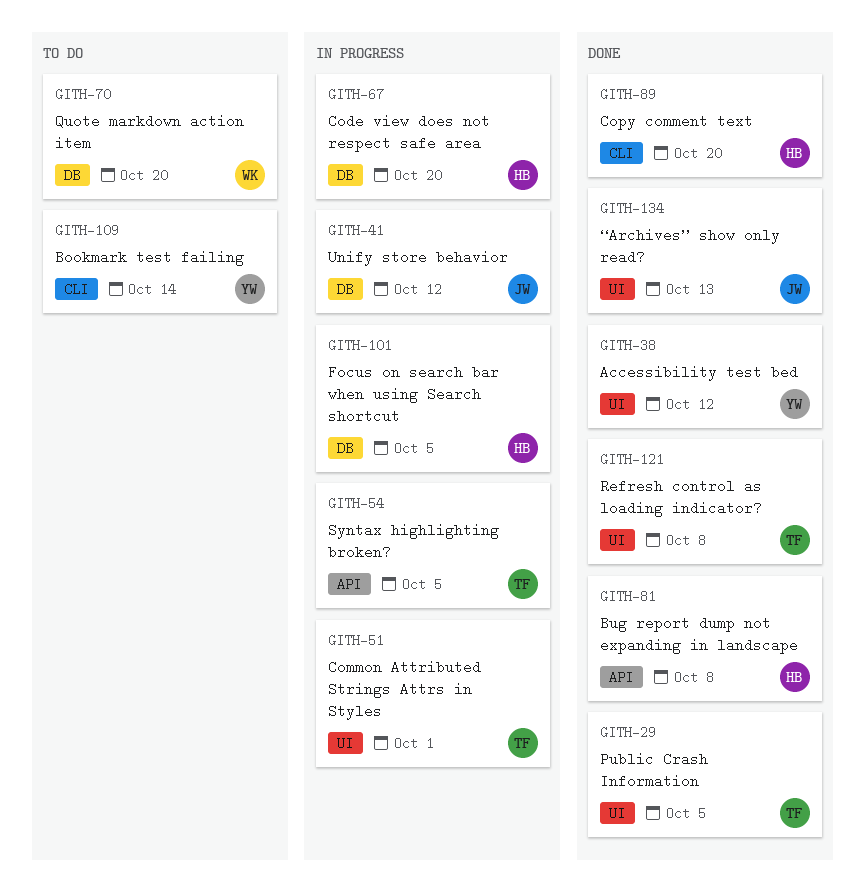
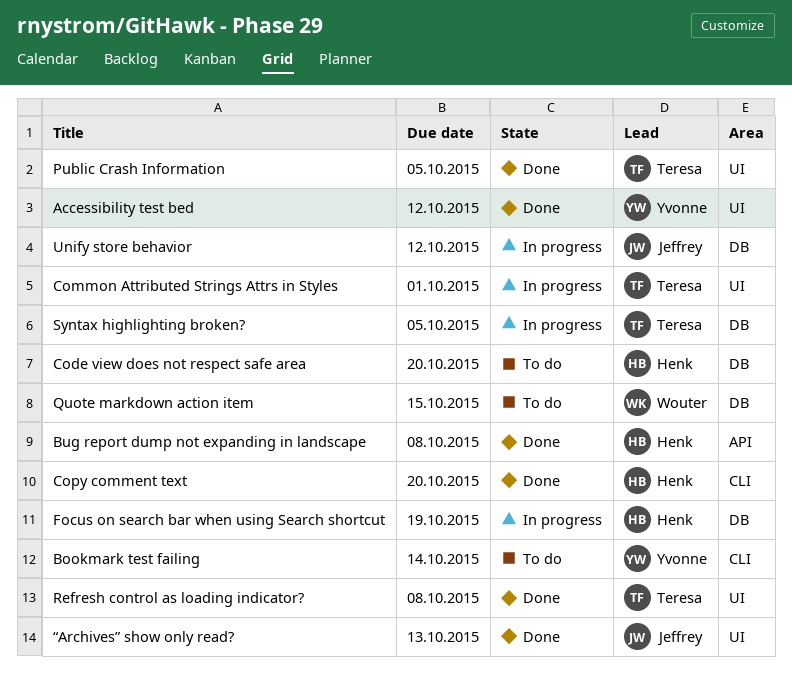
Code view does not respect safe area, status: In progress -> To do
Focus on search bar when using Search shortcut, due: Oct 5 -> Oct 19
Quote markdown action item, due: Oct 20 -> Oct 15
Syntax highlighting broken?, label: API -> DB

